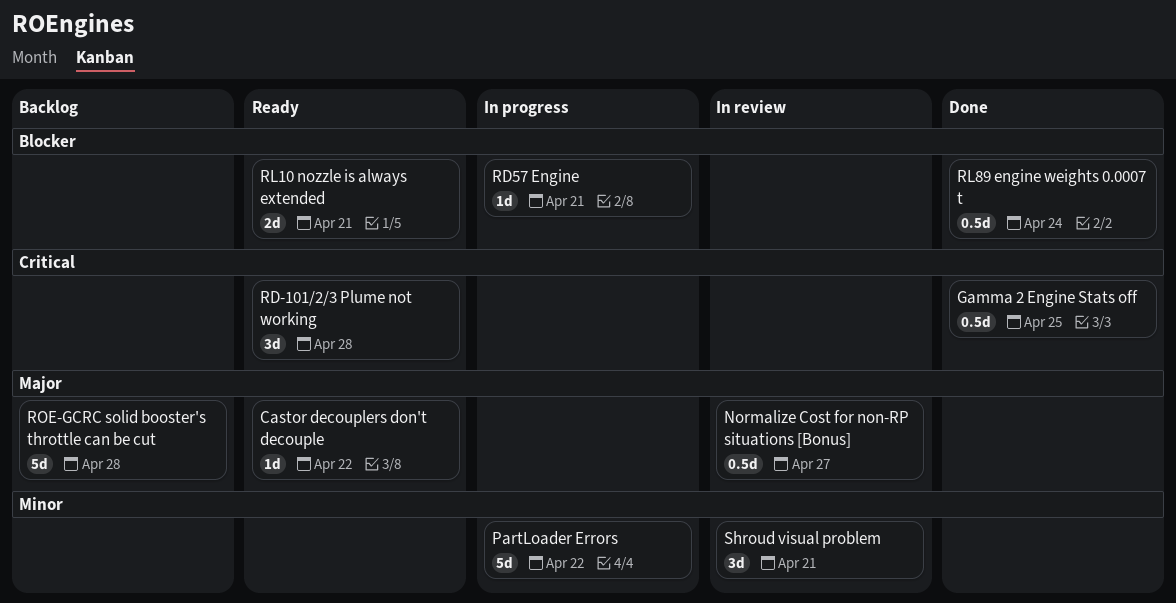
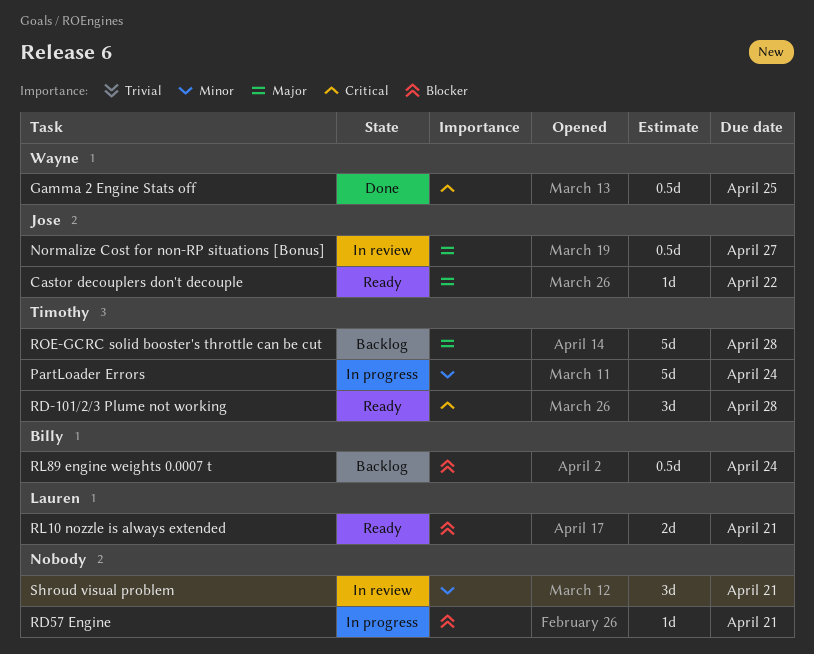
PartLoader Errors, due: Apr 22 -> Apr 24
RL89 engine weights 0.0007 t, status: Done -> Backlog

